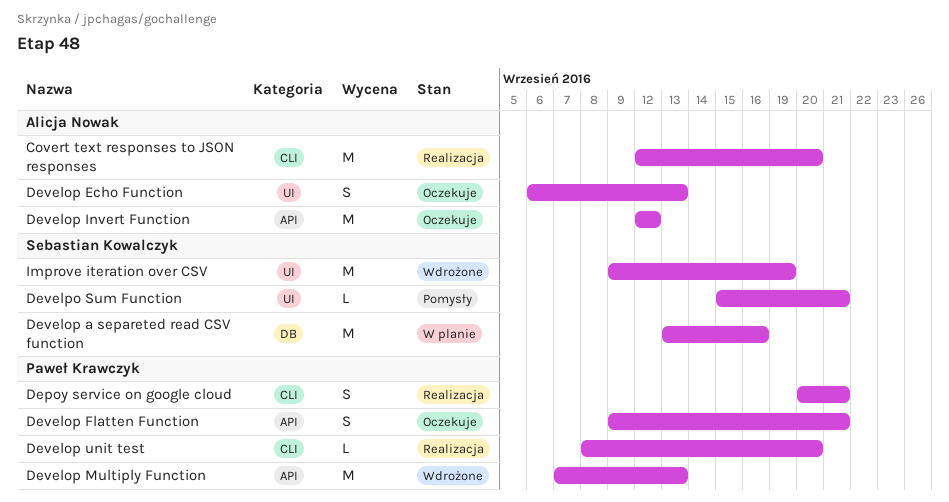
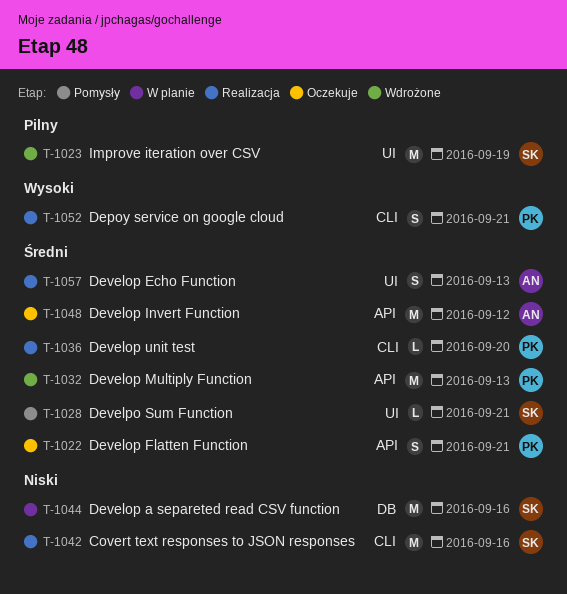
Covert text responses to JSON responses, owner: Alicja Nowak -> Sebastian Kowalczyk
Covert text responses to JSON responses, due: Sep 20 -> Sep 16
Develop Echo Function, status: Oczekuje -> Realizacja

